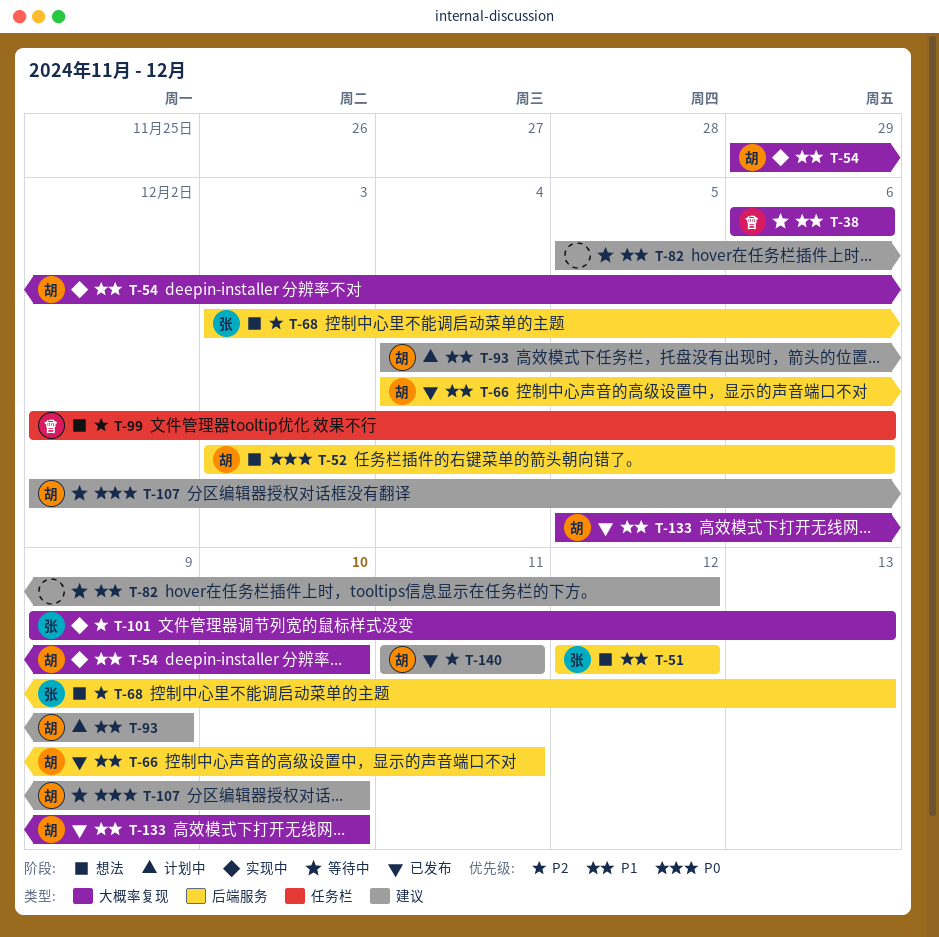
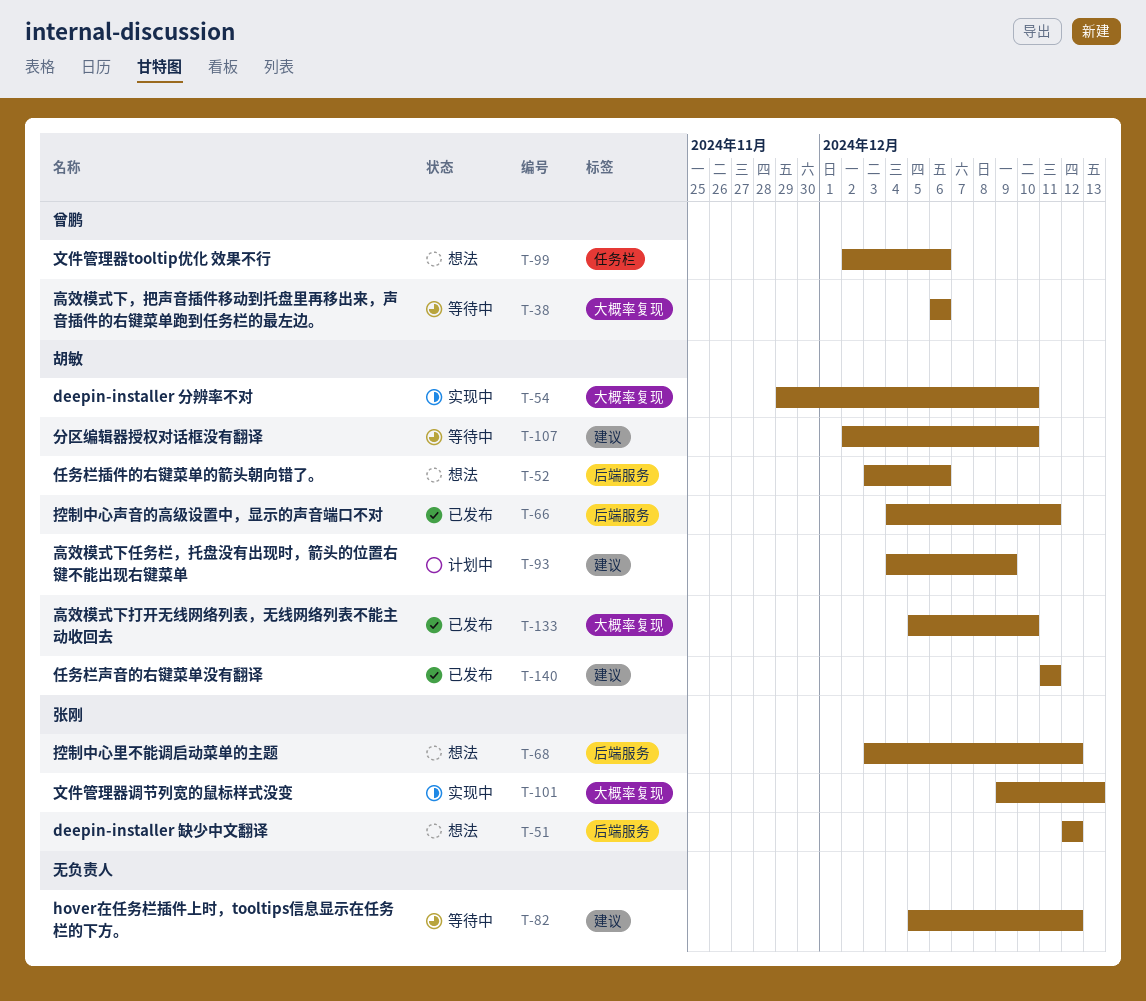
T-68, due: Dec 13 -> Dec 12

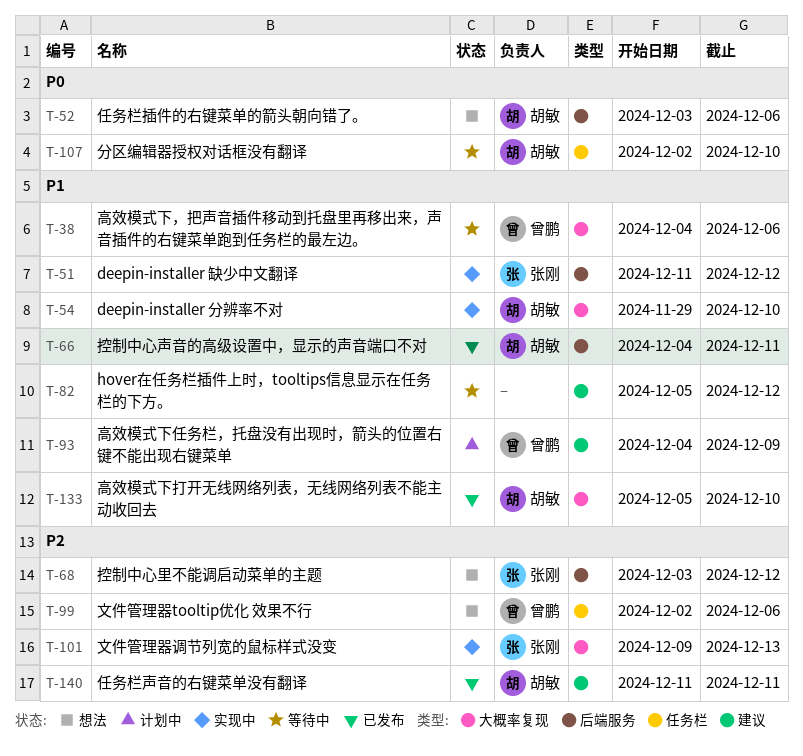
T-38, start: Dec 6 -> Dec 4
T-51, status: 想法 -> 实现中
T-51, start: Dec 12 -> Dec 11
T-93, owner: 胡敏 -> 曾鹏
T-107, label: 建议 -> 任务栏

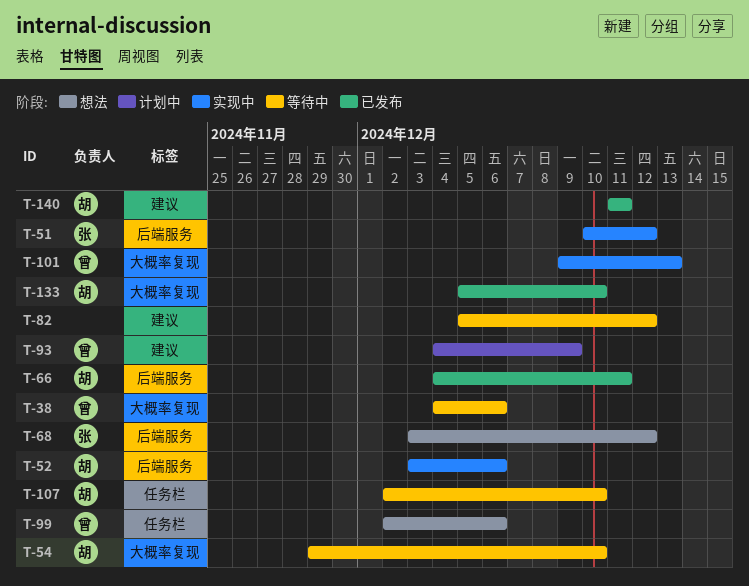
T-51, start: Dec 11 -> Dec 10
T-52, status: 想法 -> 实现中
T-54, status: 实现中 -> 等待中
T-101, owner: 张刚 -> 曾鹏

